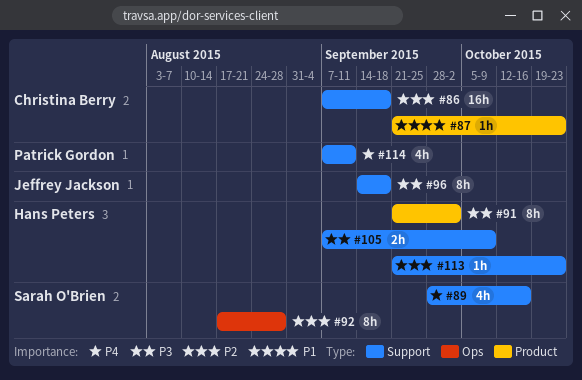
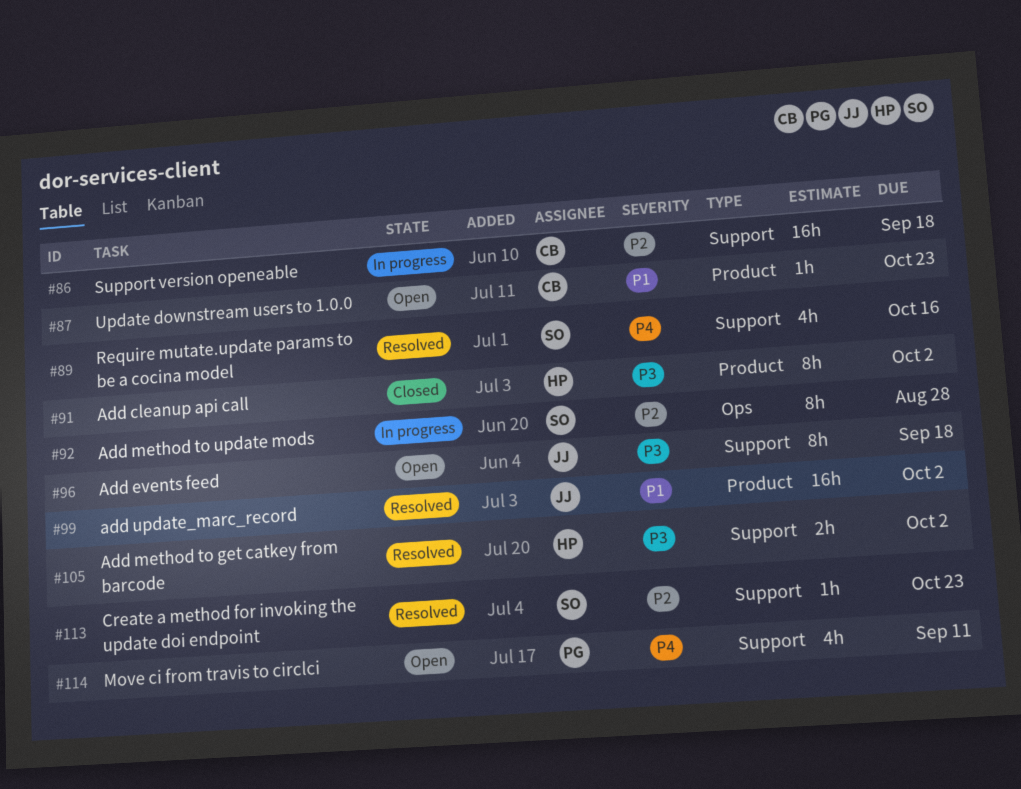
#99: none -> present
#105, due: Oct 9 -> Oct 2
#113, owner: Hans Peters -> Sarah O'Brien

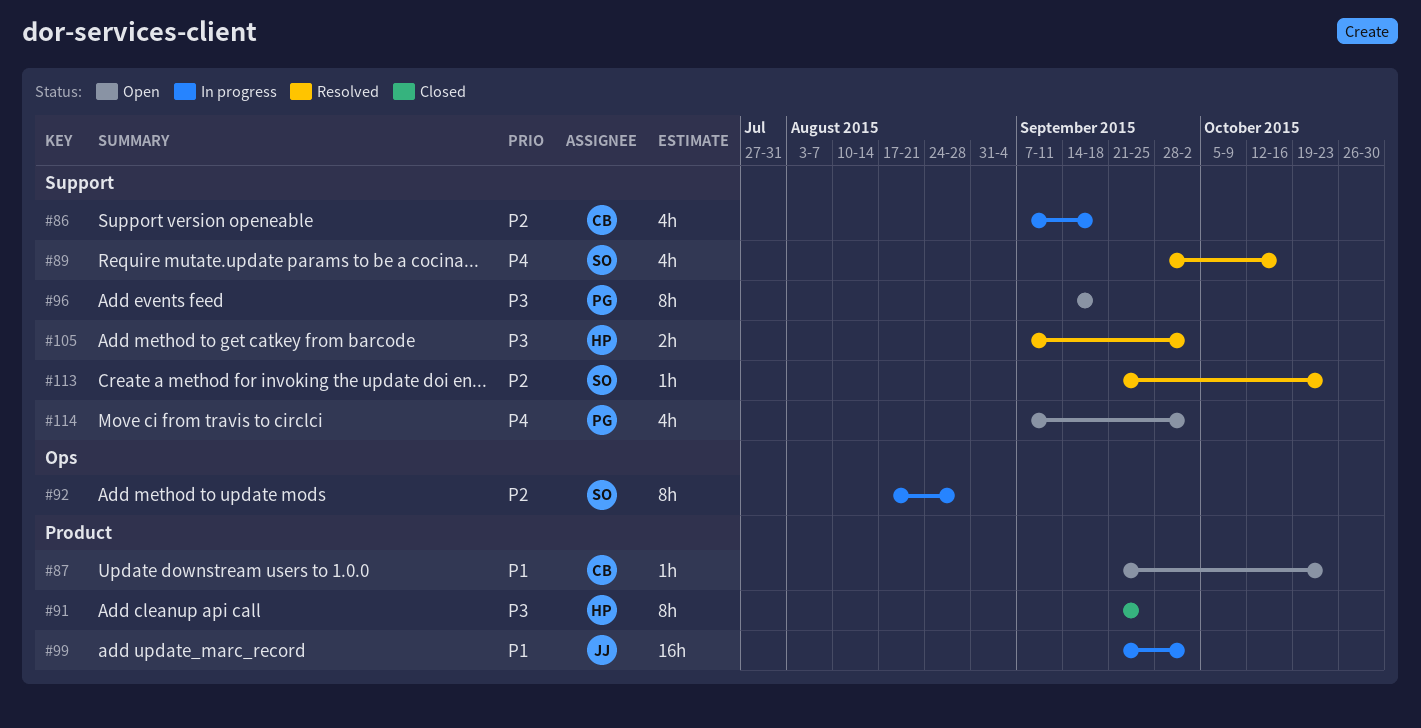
#86, estimate: 16h -> 4h
#91, due: Oct 2 -> Sep 25
#96, owner: JJ -> PG
#99, status: Resolved -> In progress
#114, due: Sep 11 -> Oct 2

